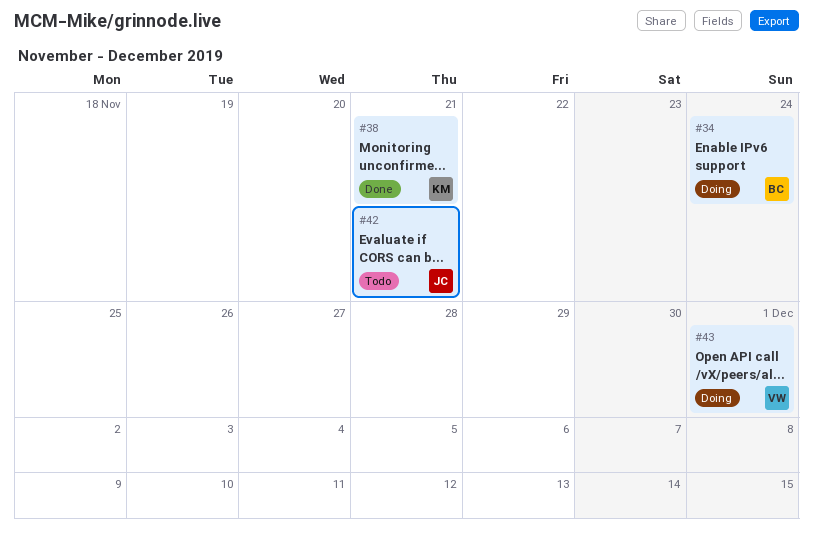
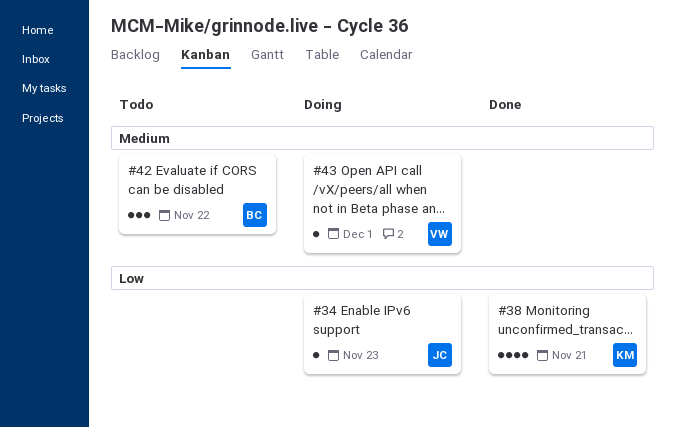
#34, owner: BC -> JC
#34, due: Nov 24 -> Nov 23
#42, owner: JC -> BC
#42, due: Nov 21 -> Nov 22

